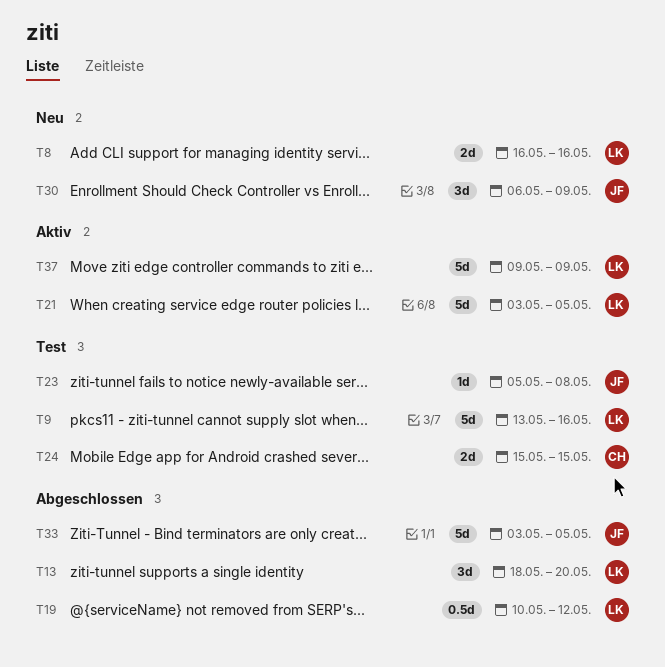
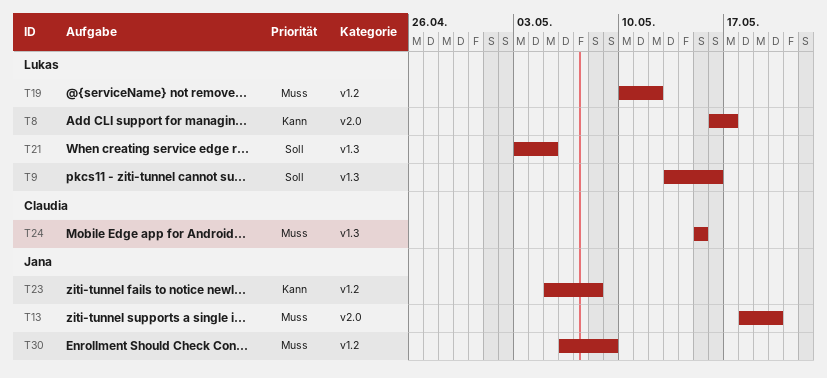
T8, due: May 16 -> May 17
T13, owner: Lukas -> Jana
T33: present -> none
T37: present -> none

